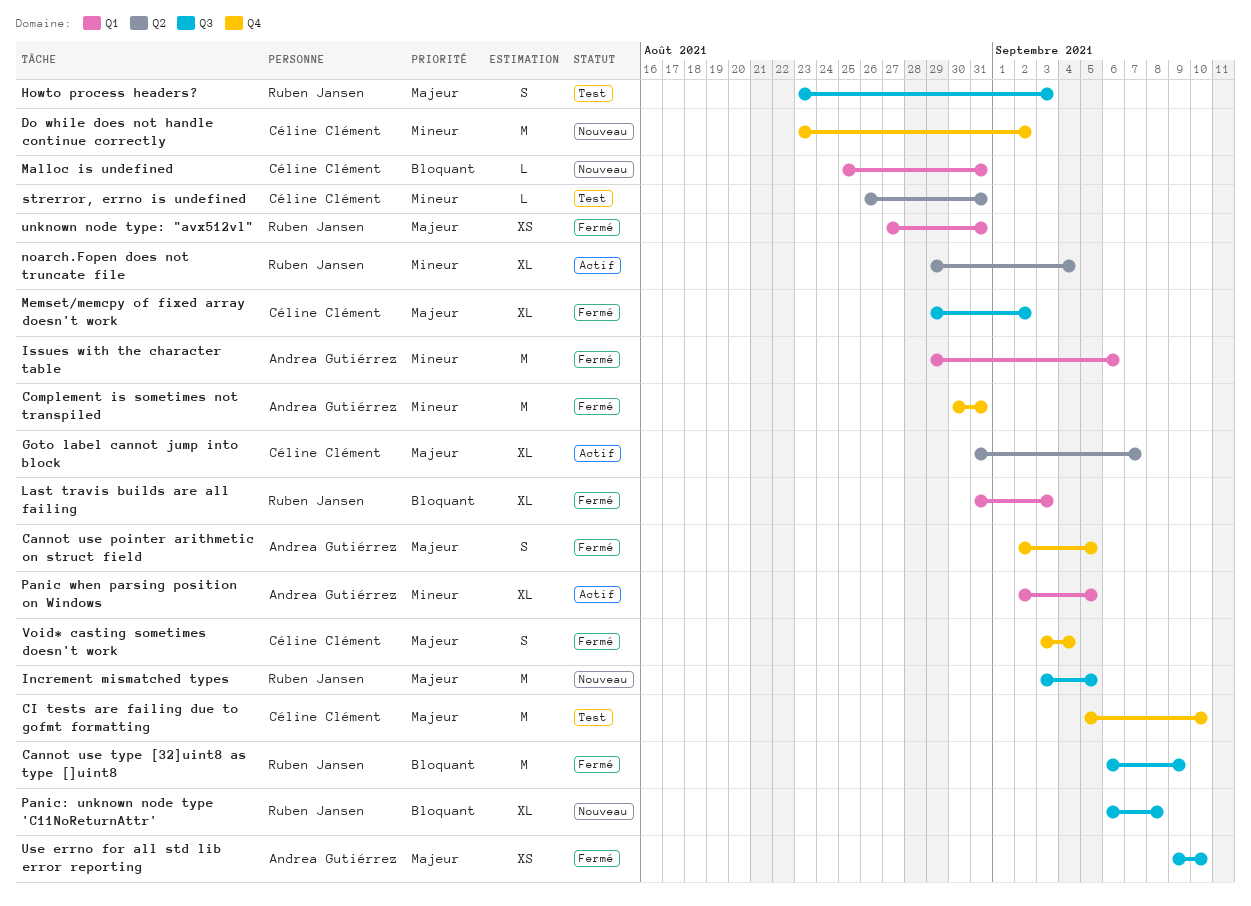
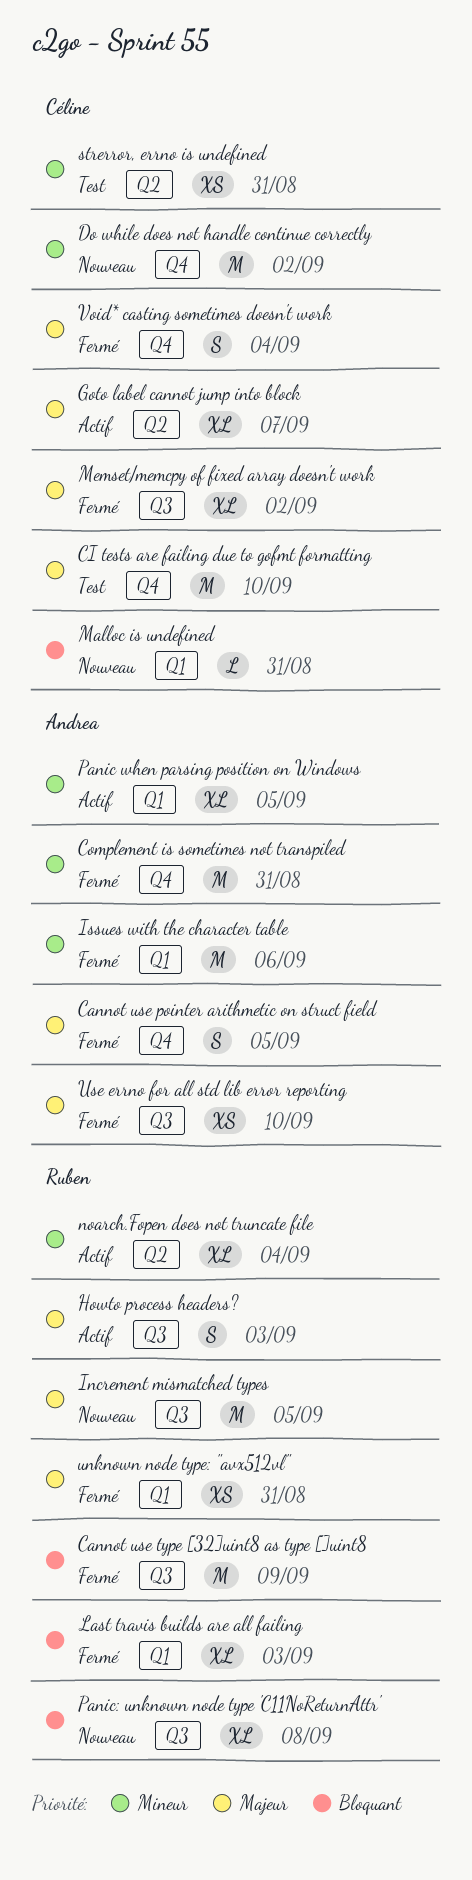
Howto process headers?, status: Test -> Actif
strerror, errno is undefined, estimate: L -> XS

